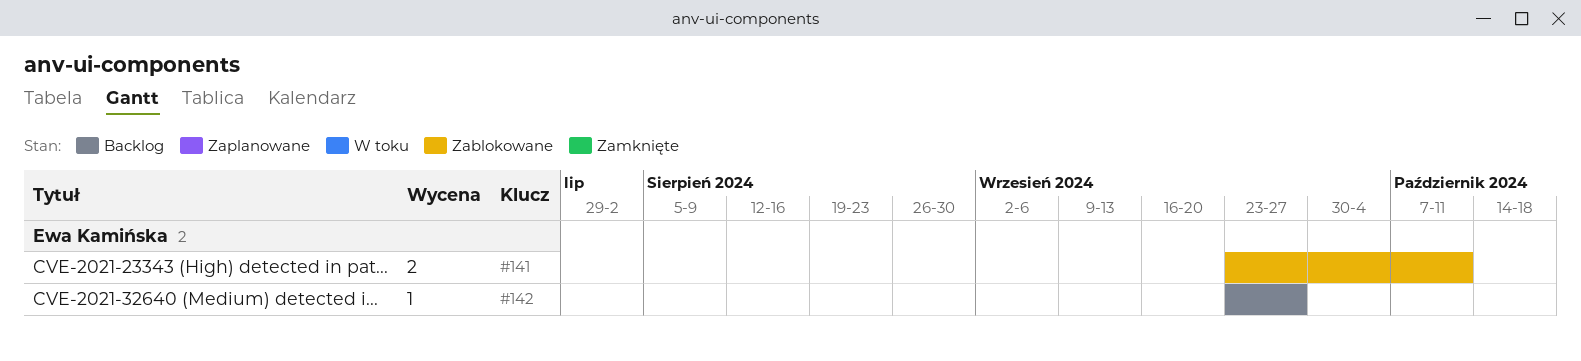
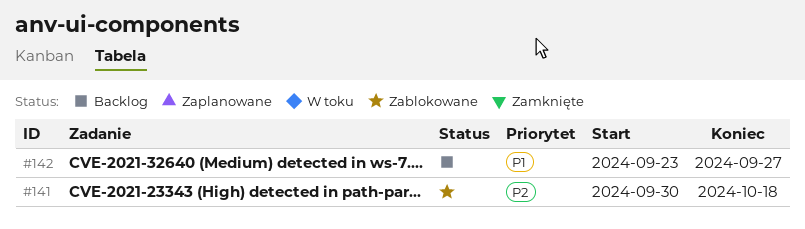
#141, start: Sep 23 -> Sep 30
#141, due: Oct 11 -> Oct 18

